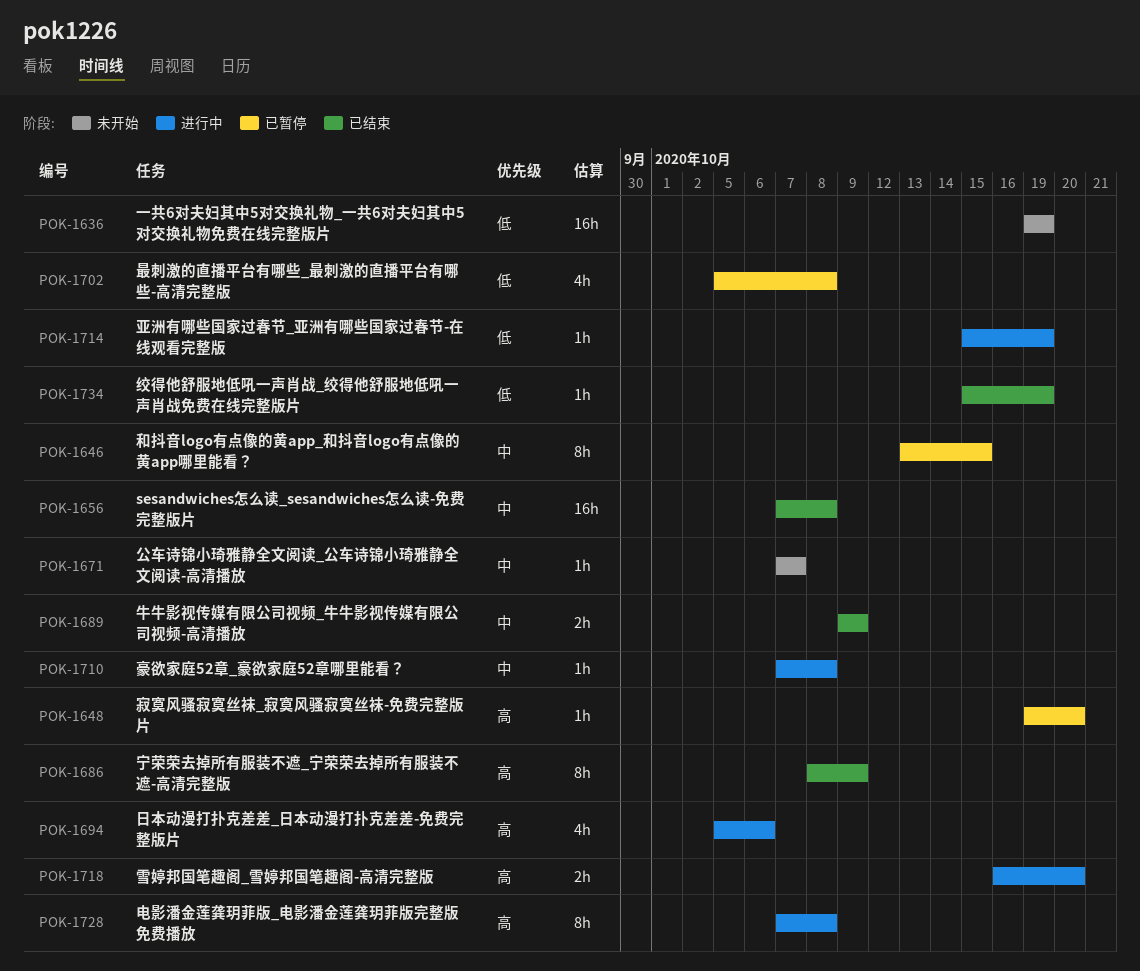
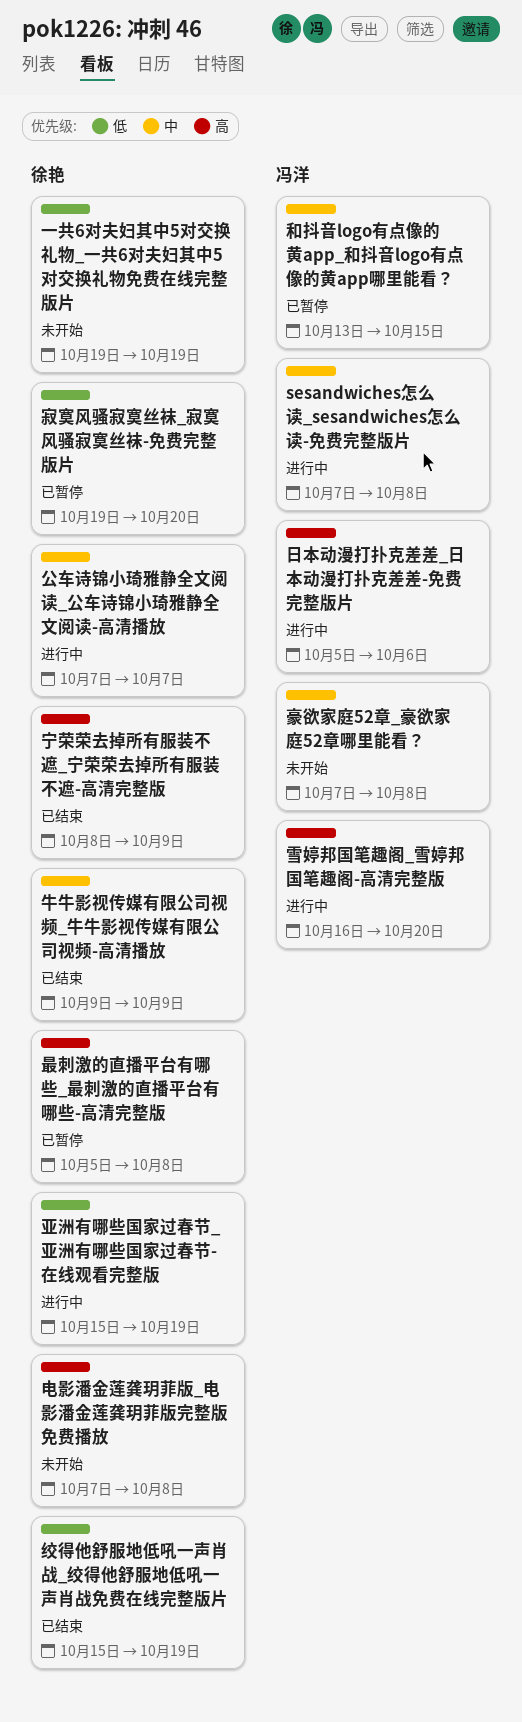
sesandwiches怎么读_sesandwiches怎么读-免费完整版片, status: 已结束 -> 进行中
公车诗锦小琦雅静全文阅读_公车诗锦小琦雅静全文阅读-高清播放, status: 未开始 -> 进行中
寂寞风骚寂寞丝袜_寂寞风骚寂寞丝袜-免费完整版片, priority: 高 -> 低
最刺激的直播平台有哪些_最刺激的直播平台有哪些-高清完整版, priority: 低 -> 高
电影潘金莲龚玥菲版_电影潘金莲龚玥菲版完整版免费播放, status: 进行中 -> 未开始
豪欲家庭52章_豪欲家庭52章哪里能看？, status: 进行中 -> 未开始

